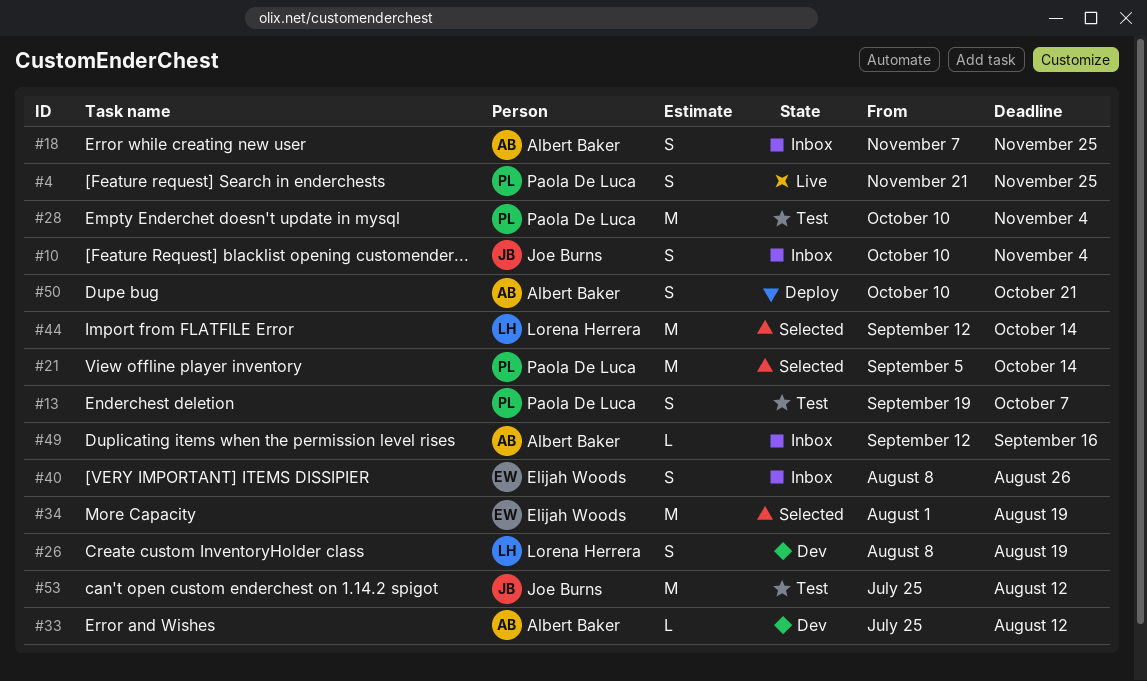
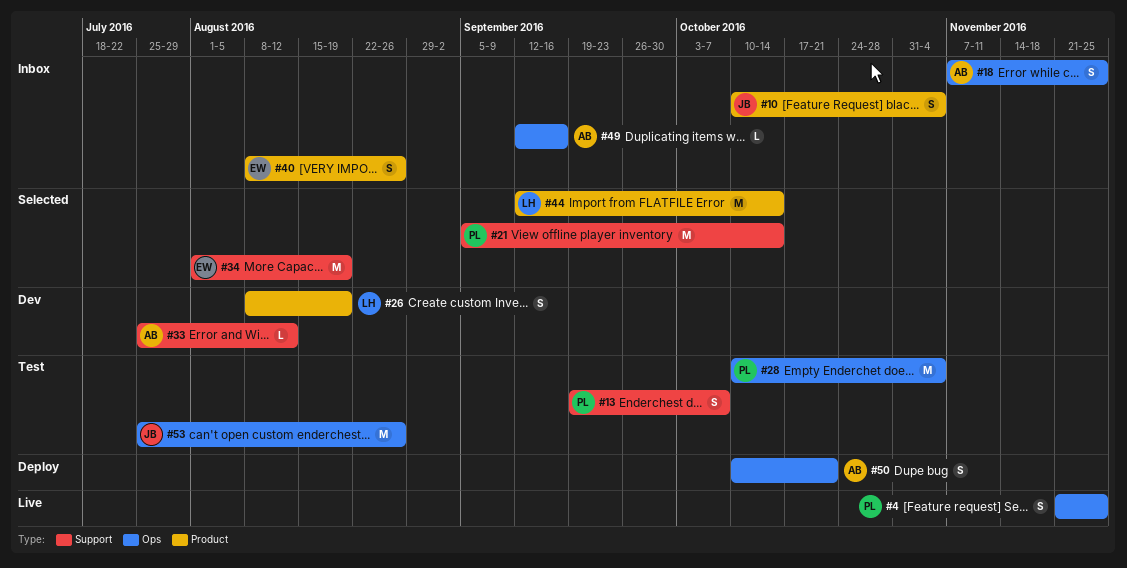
#53, due: Aug 12 -> Aug 26

